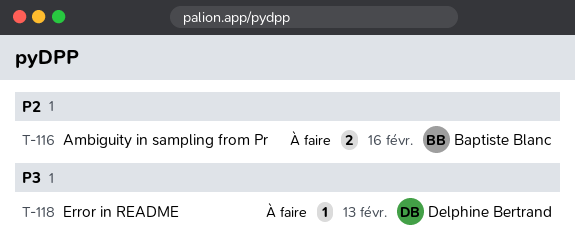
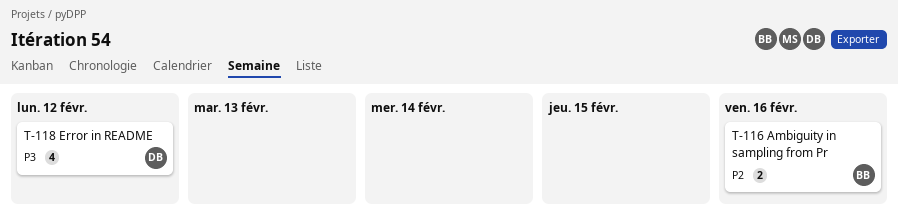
T-118, estimate: 1 -> 4
T-118, due: Feb 13 -> Feb 12

